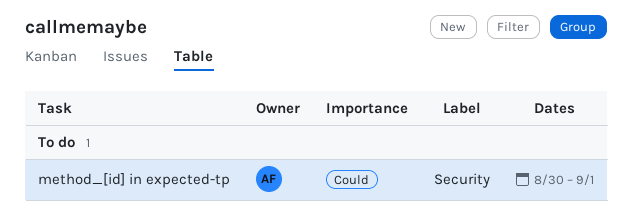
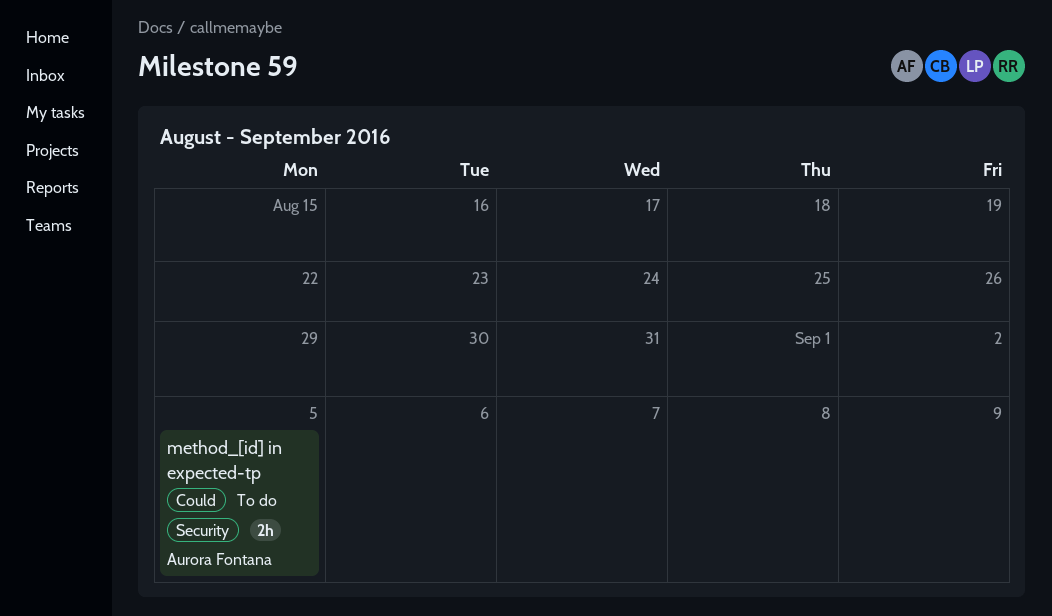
method_[id] in expected-tp, due: Sep 1 -> Sep 5

